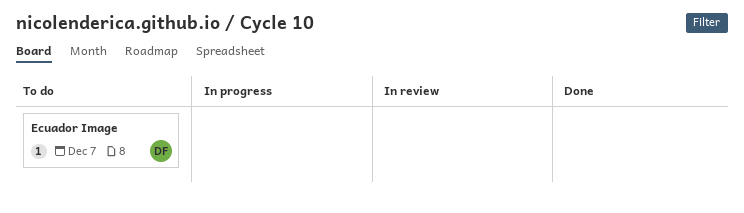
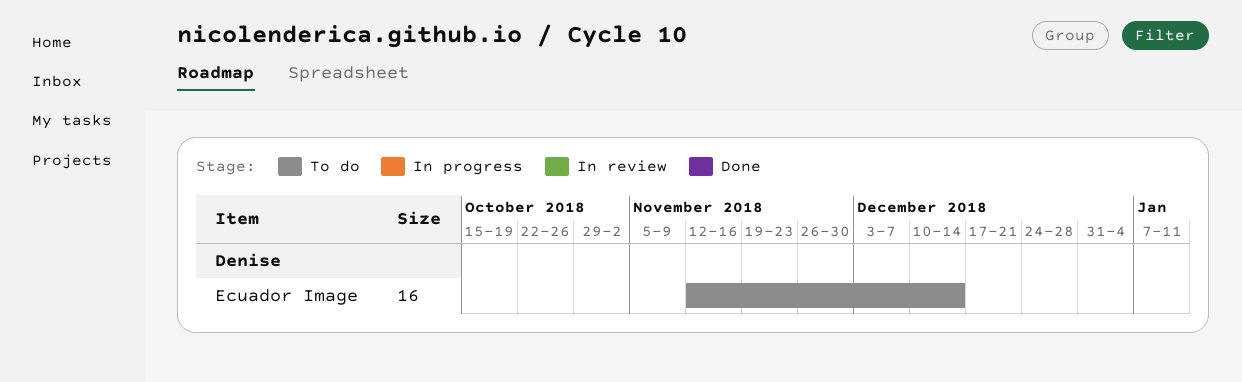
Ecuador Image, estimate: 1 -> 16
Ecuador Image, due: Dec 7 -> Dec 14

